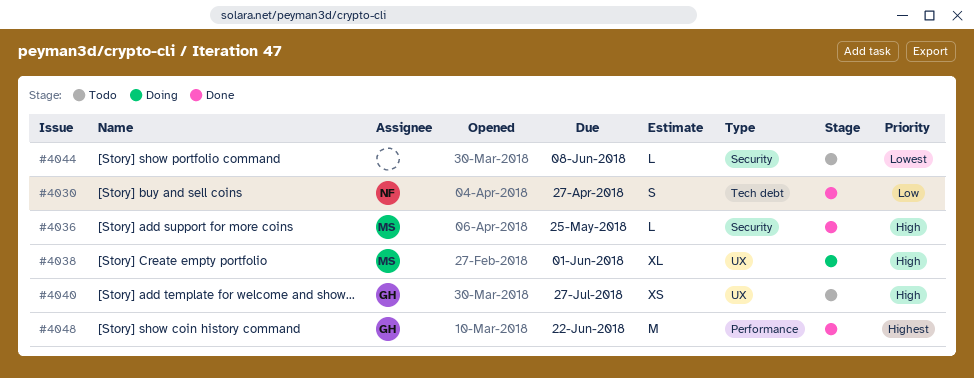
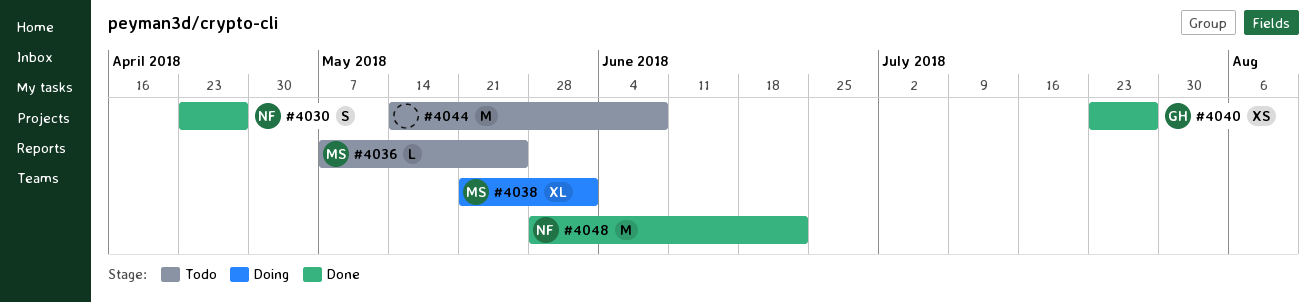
#4036, status: Done -> Todo
#4040, status: Todo -> Done
#4044, estimate: L -> M
#4048, owner: GH -> NF

